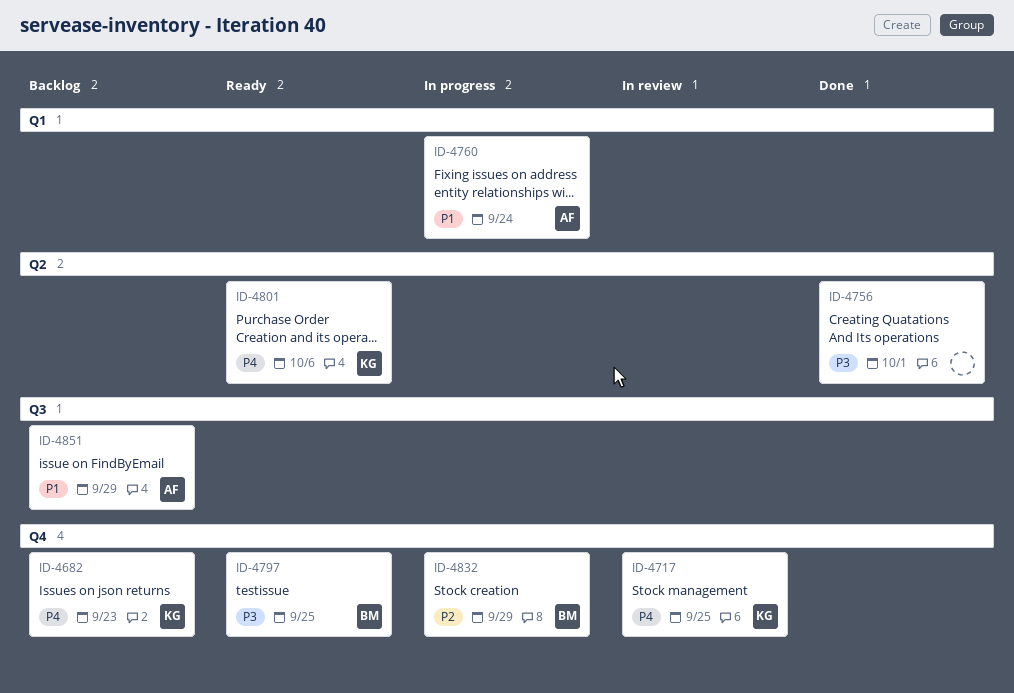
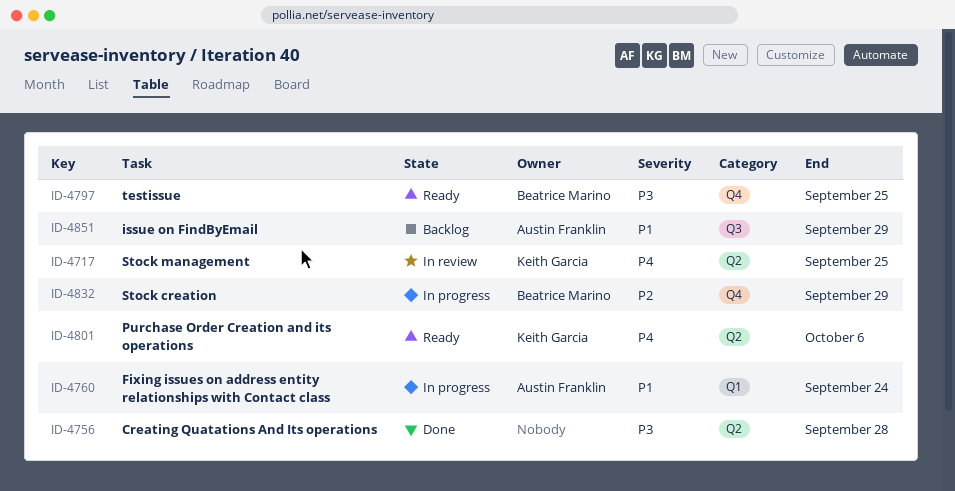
ID-4682: present -> none
ID-4717, label: Q4 -> Q2
ID-4756, due: Oct 1 -> Sep 28

